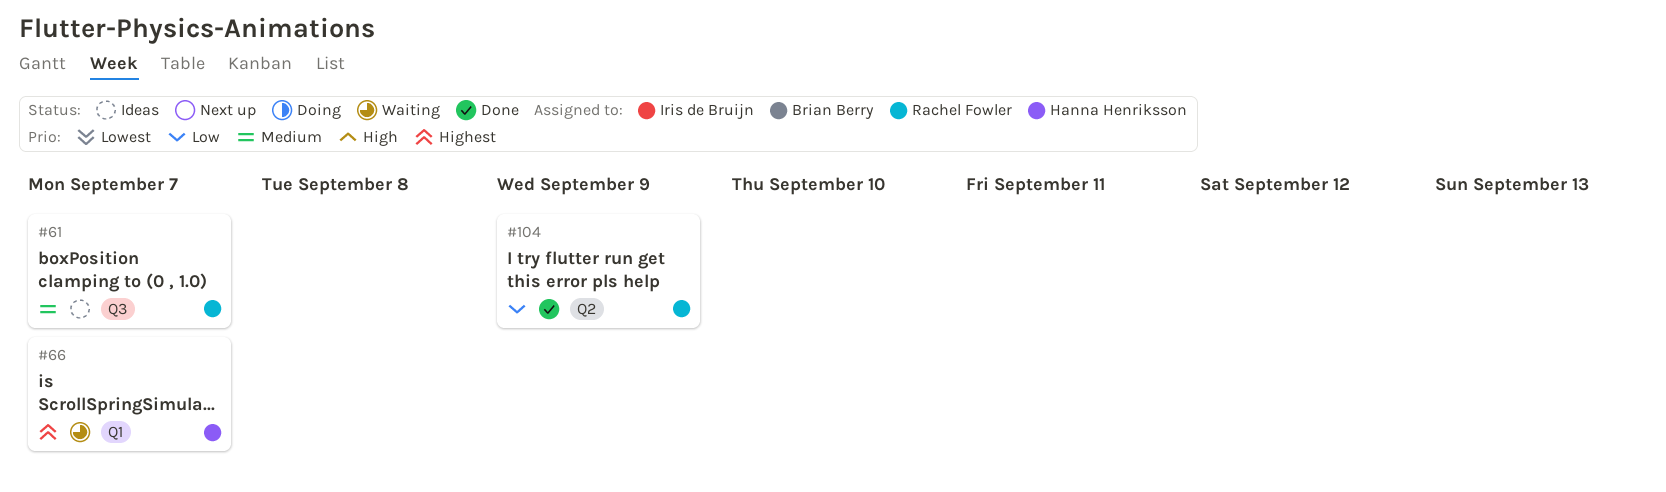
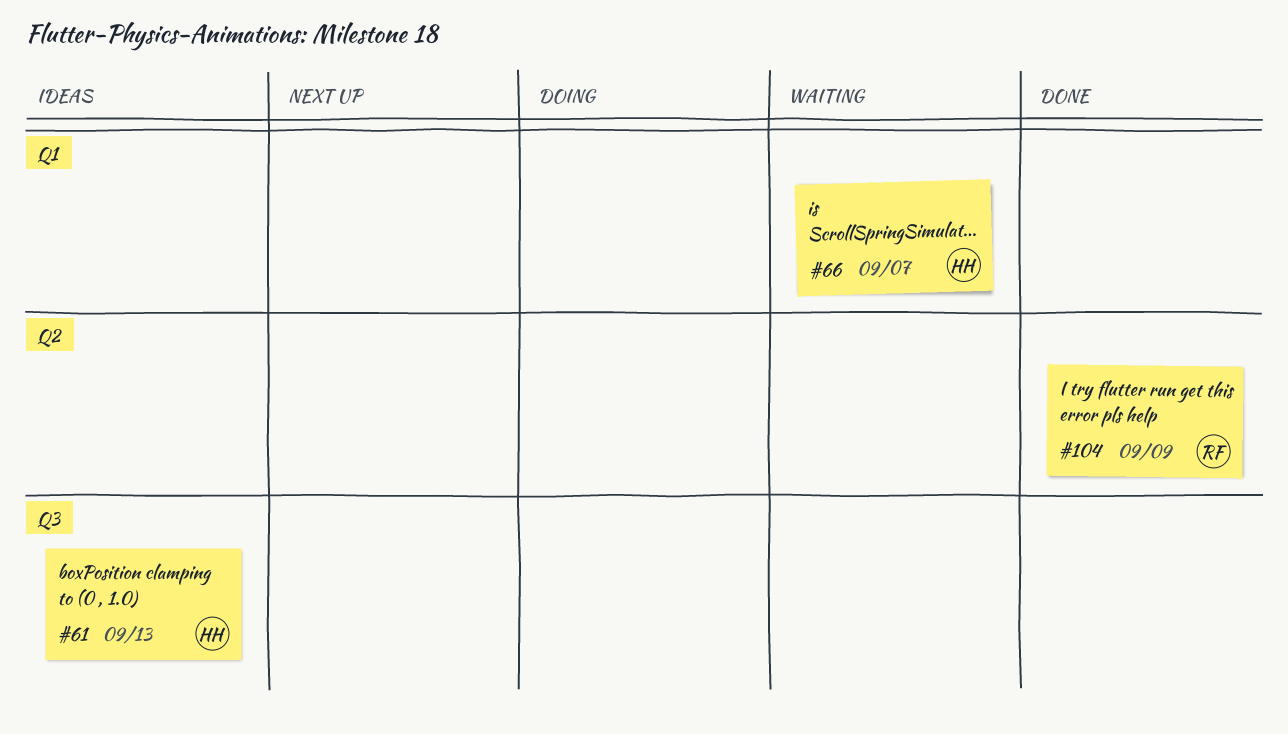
#61, owner: Rachel Fowler -> Hanna Henriksson
#61, due: Sep 7 -> Sep 13

